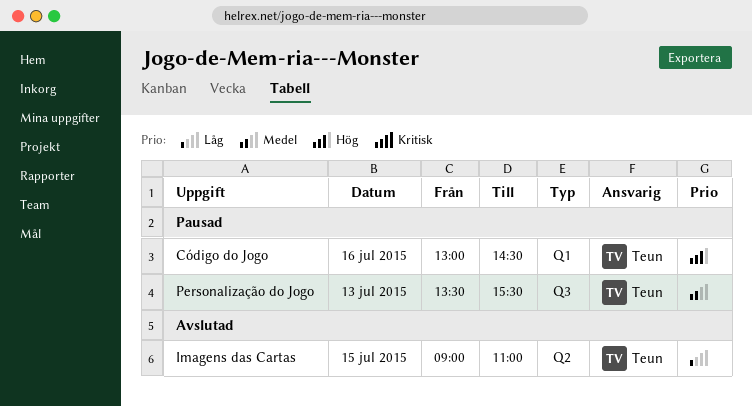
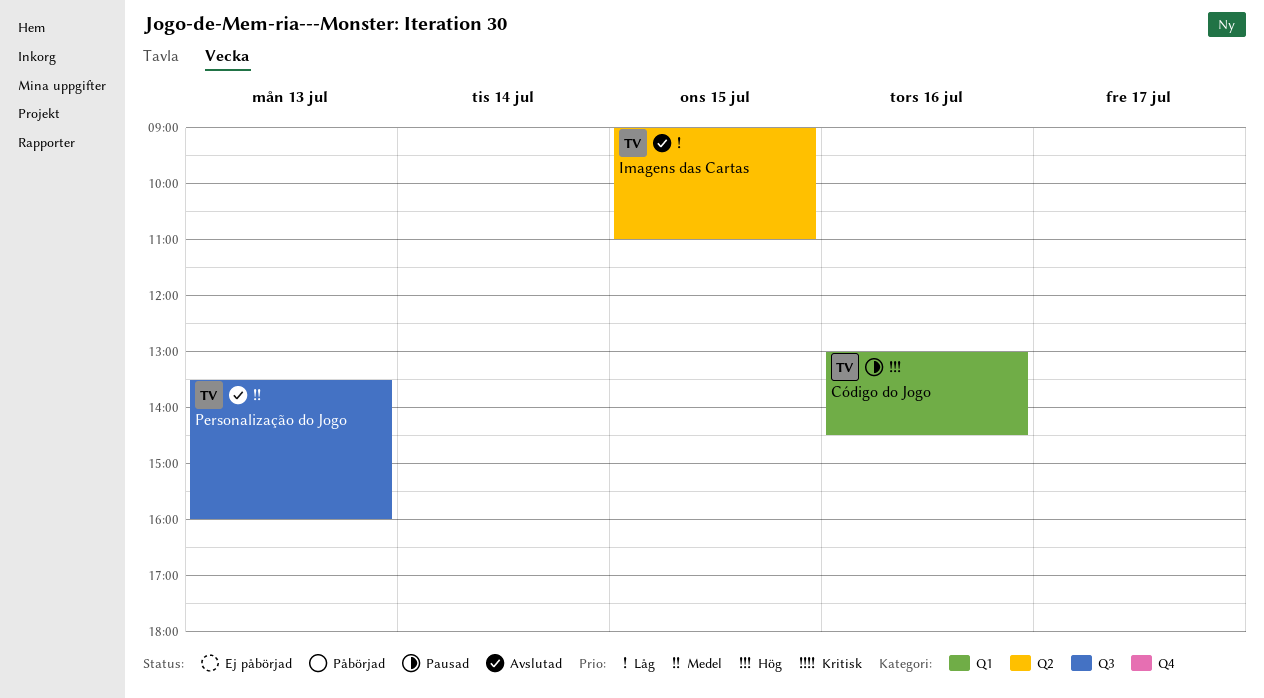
Personalização do Jogo, status: Pausad -> Avslutad
Personalização do Jogo, ends: 15:30 -> 16:00

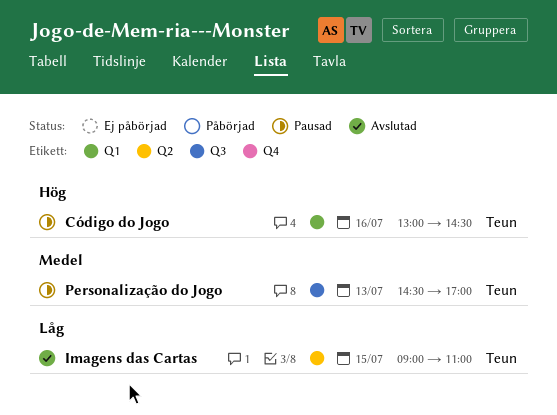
Personalização do Jogo, status: Avslutad -> Pausad
Personalização do Jogo, begins: 13:30 -> 14:30
Personalização do Jogo, ends: 16:00 -> 17:00

